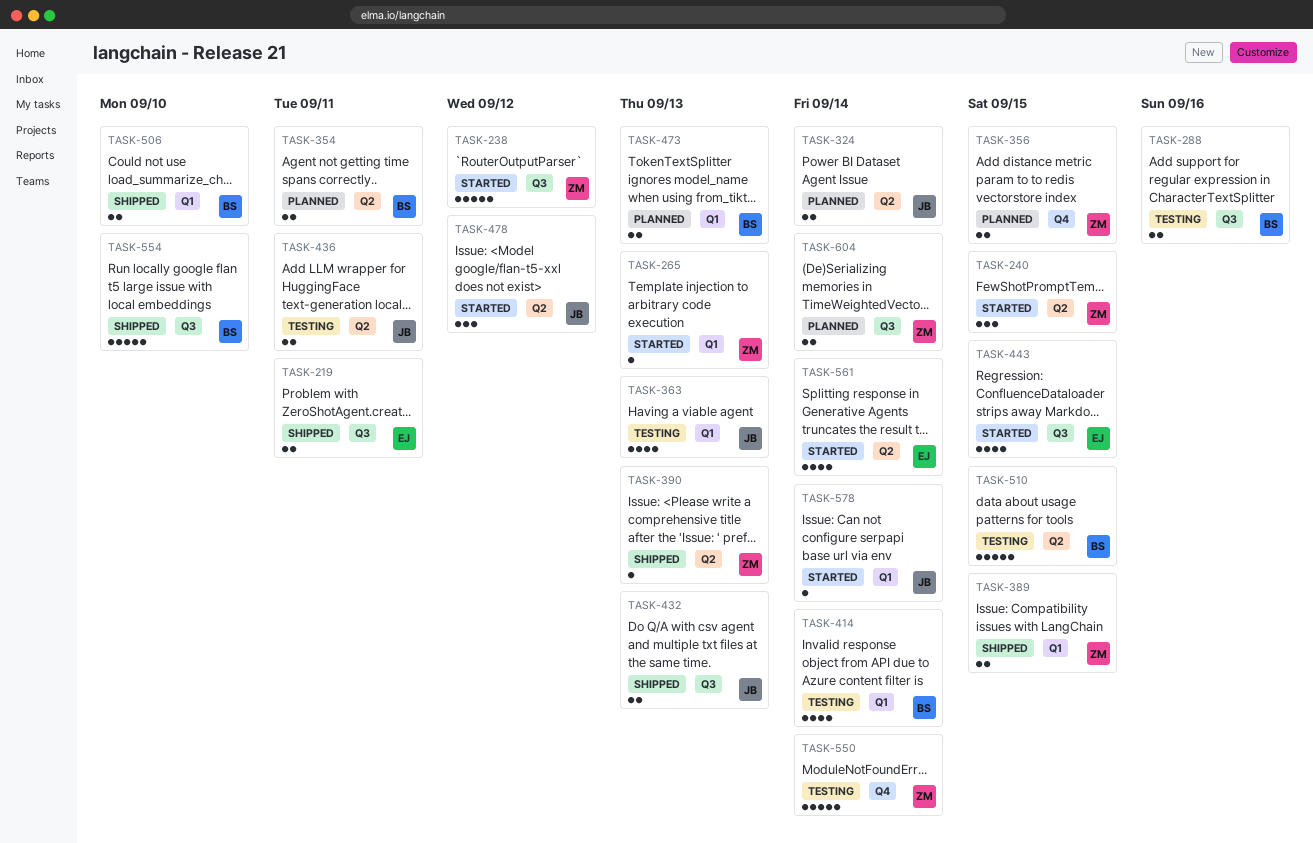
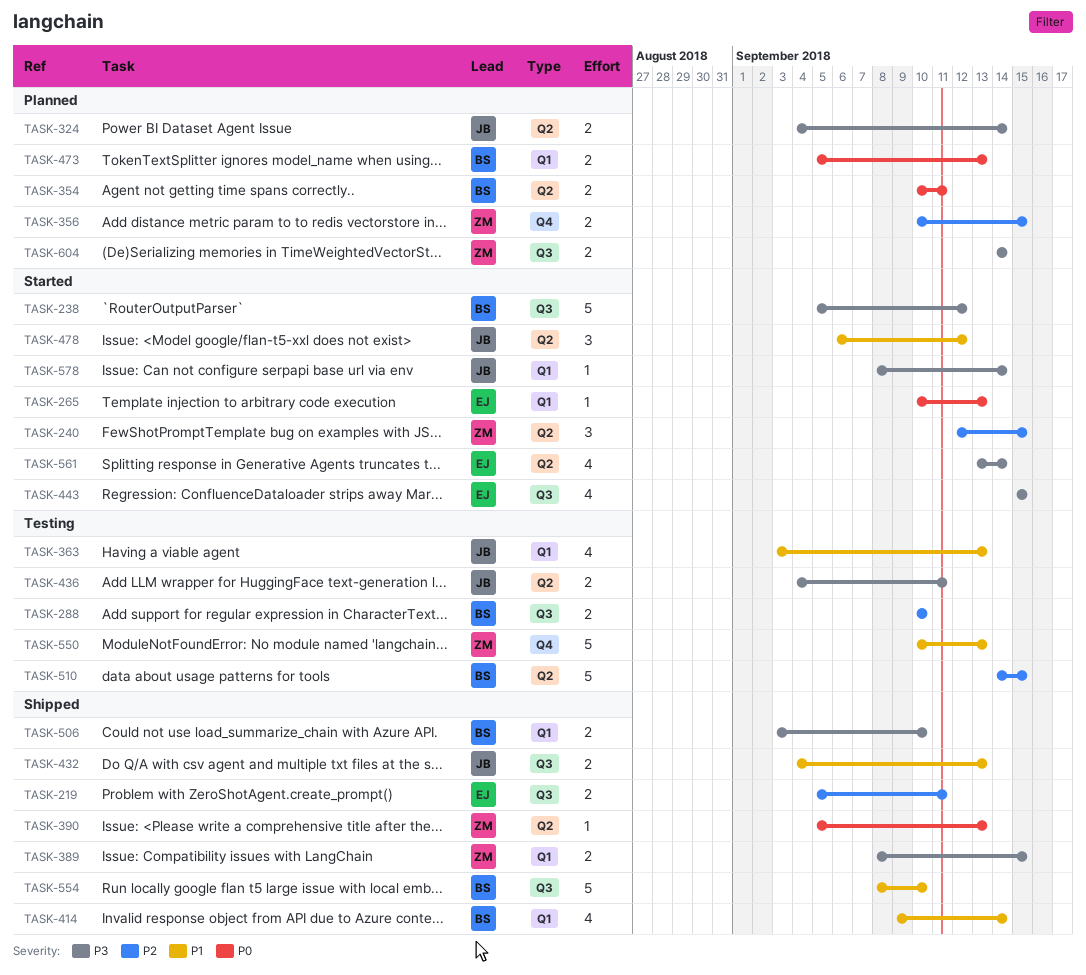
TASK-238, owner: ZM -> BS
TASK-265, owner: ZM -> EJ
TASK-288, due: Sep 16 -> Sep 10
TASK-414, status: Testing -> Shipped
TASK-550, due: Sep 14 -> Sep 13

